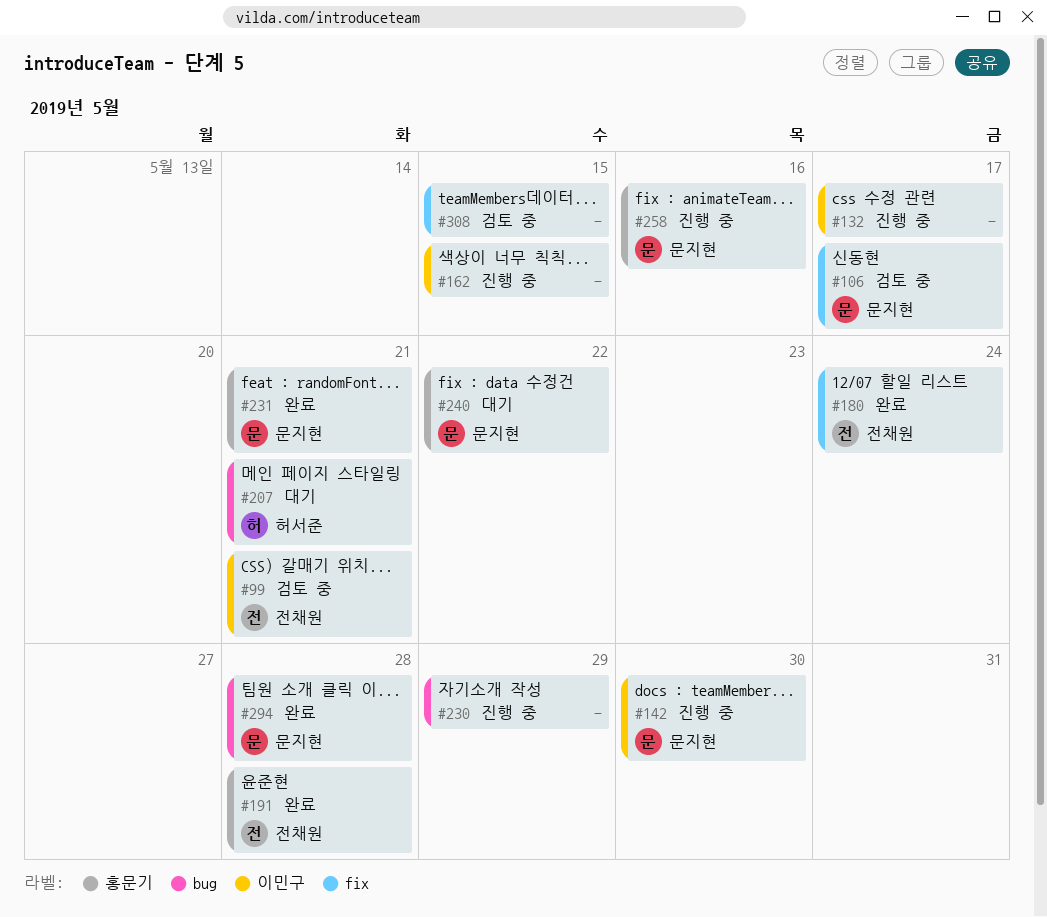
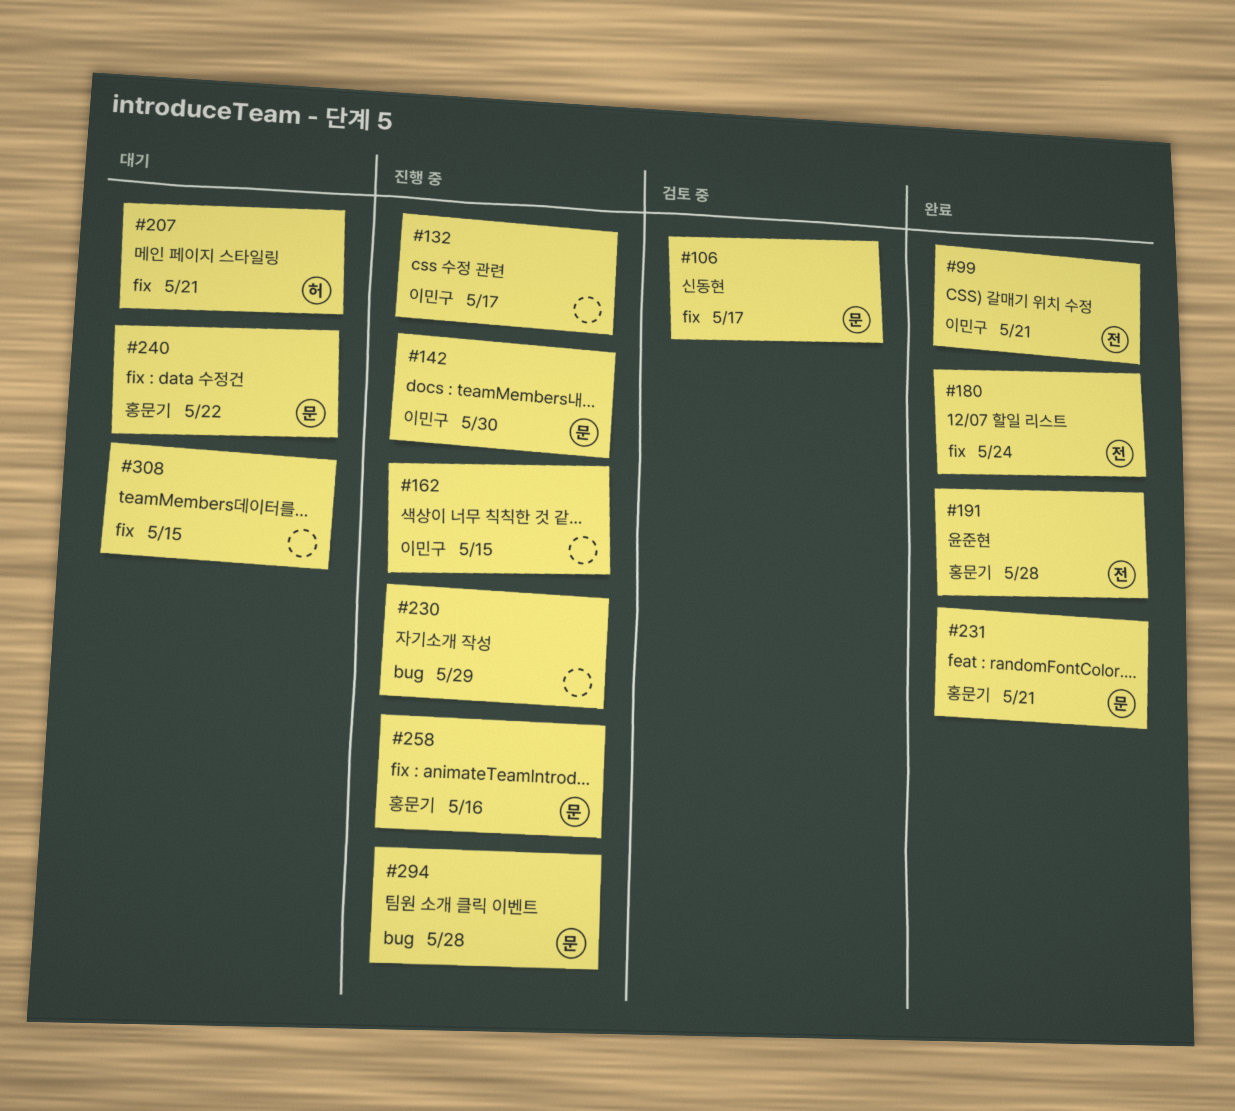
#99, status: 검토 중 -> 완료
#207, label: bug -> fix
#294, status: 완료 -> 진행 중
#308, status: 검토 중 -> 대기

